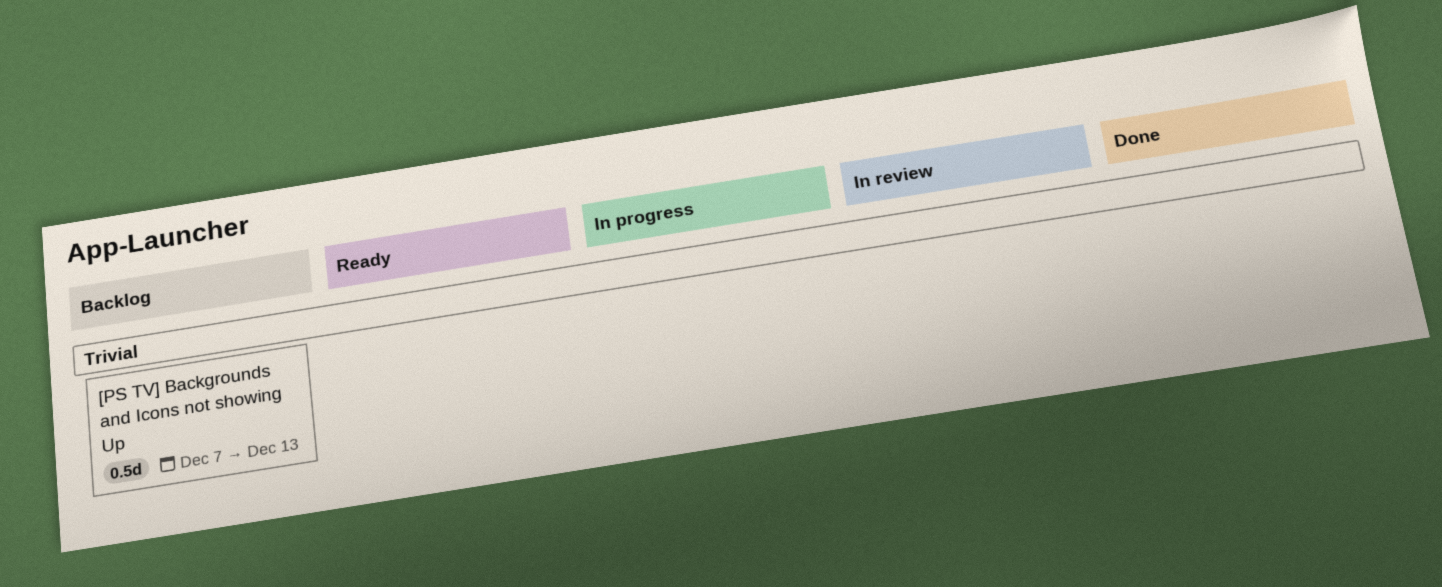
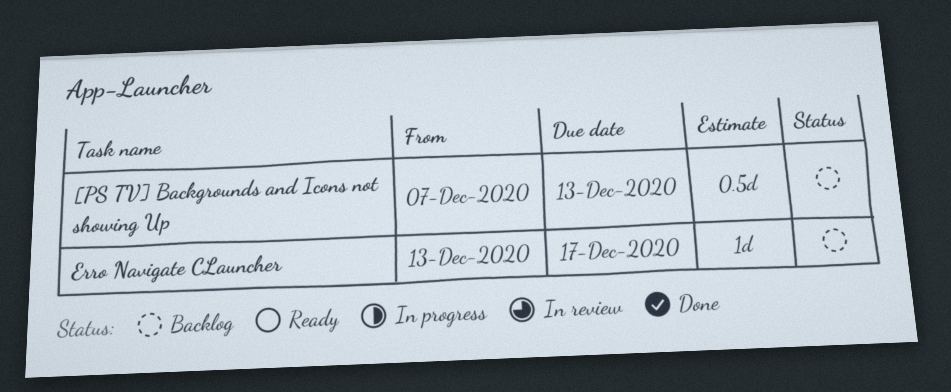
Erro Navigate CLauncher: none -> present

